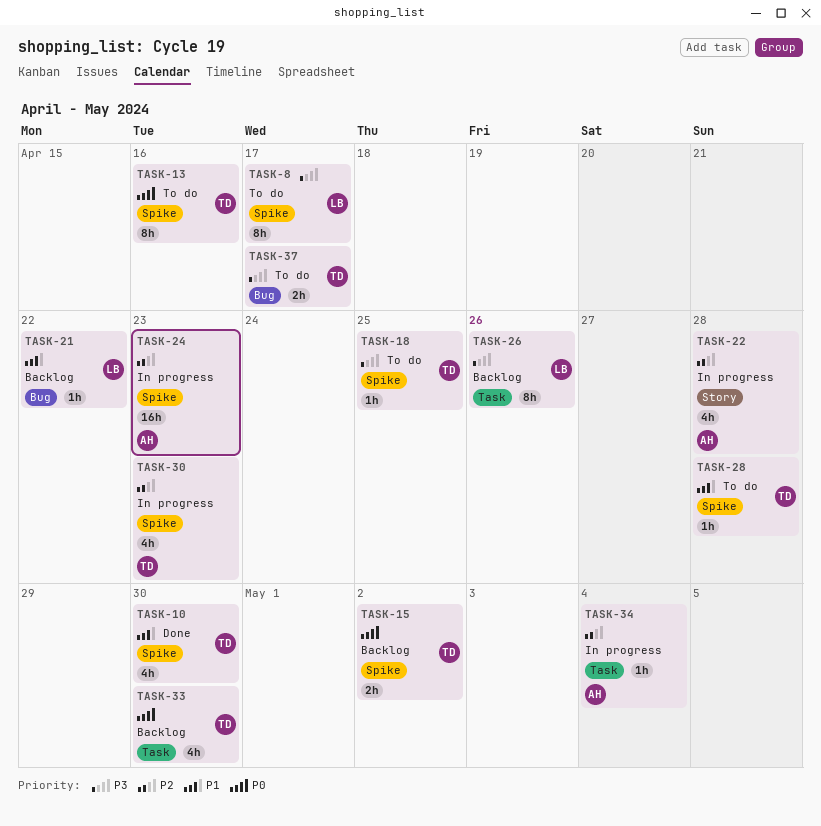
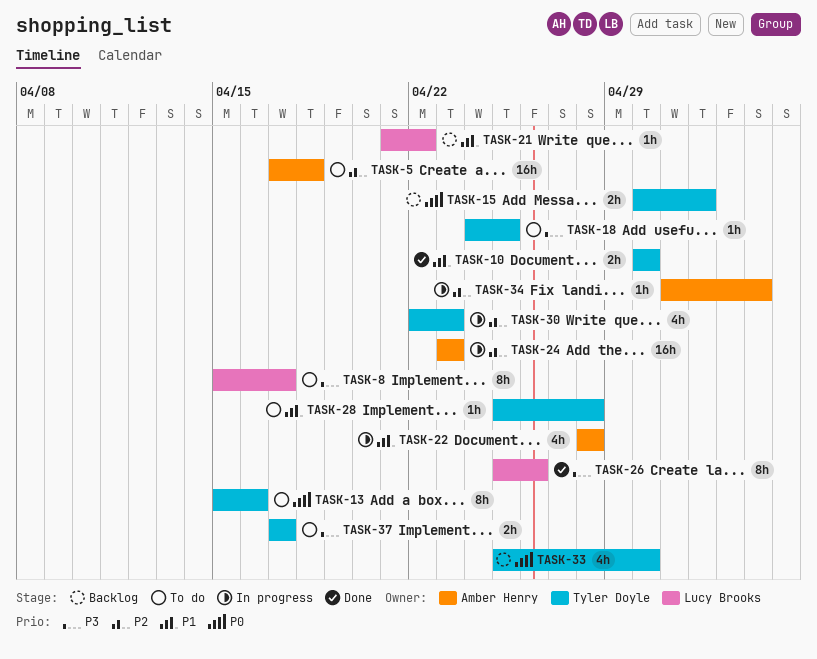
TASK-5: none -> present
TASK-10, estimate: 4h -> 2h
TASK-22, priority: P2 -> P1
TASK-26, status: Backlog -> Done

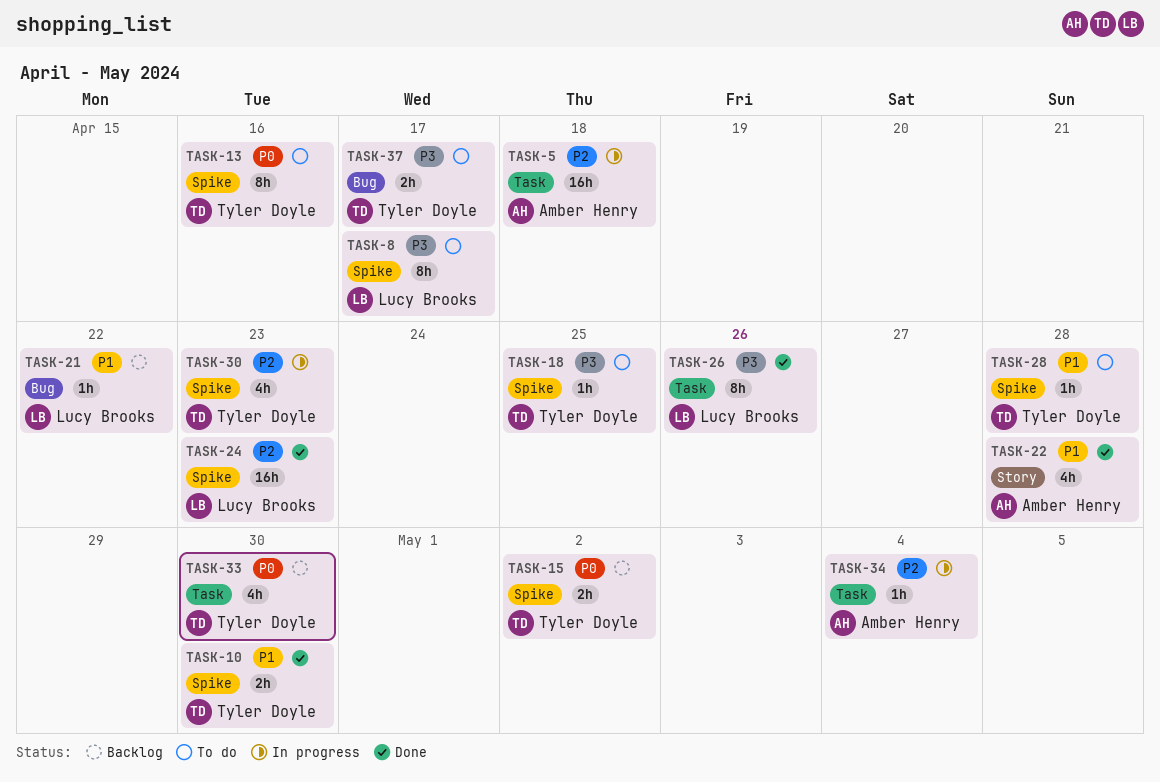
TASK-5, status: To do -> In progress
TASK-22, status: In progress -> Done
TASK-24, status: In progress -> Done
TASK-24, owner: Amber Henry -> Lucy Brooks

